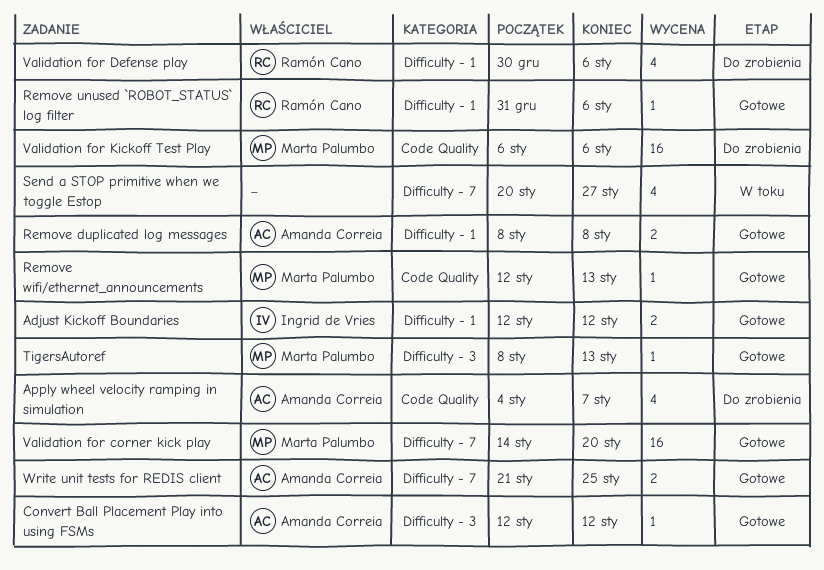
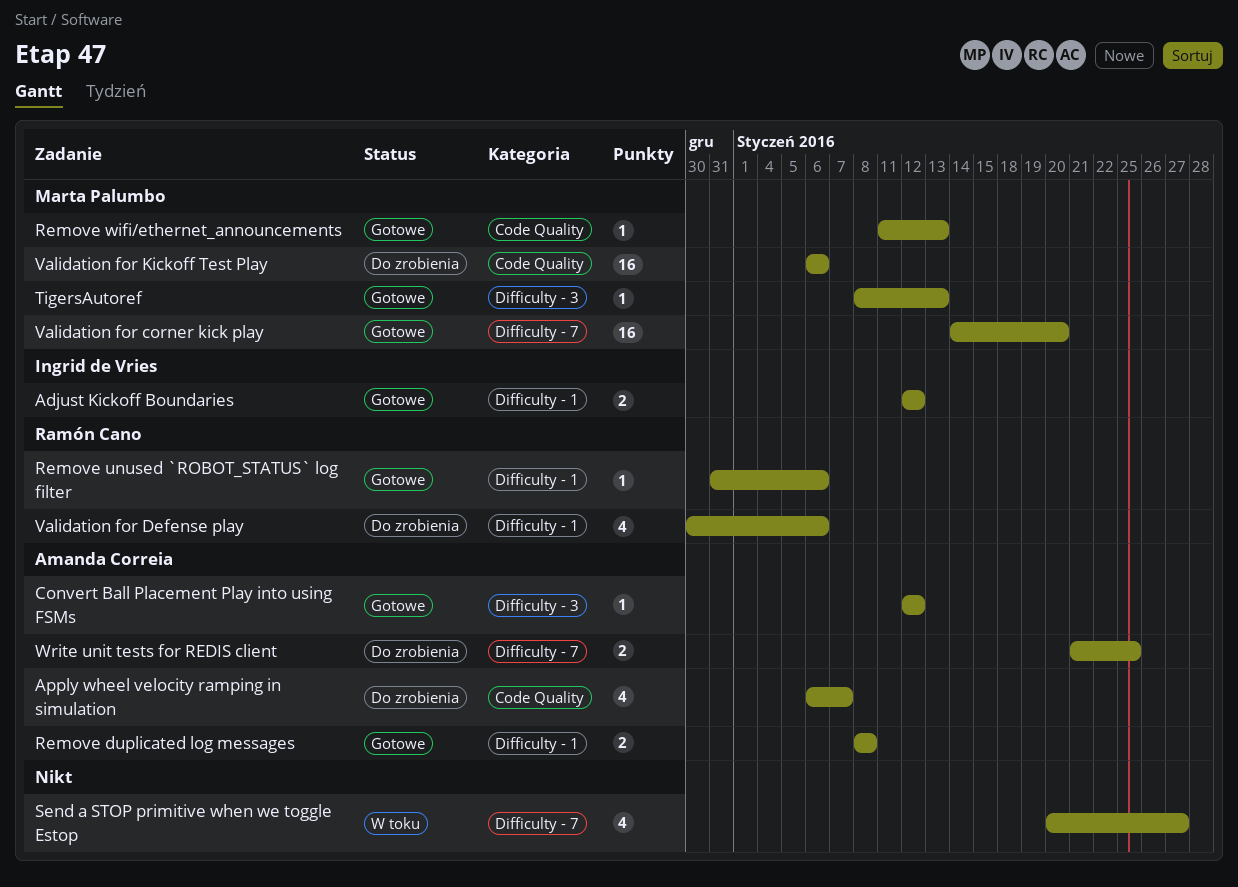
Apply wheel velocity ramping in simulation, start: Jan 4 -> Jan 6
Remove wifi/ethernet_announcements, start: Jan 12 -> Jan 11
Write unit tests for REDIS client, status: Gotowe -> Do zrobienia

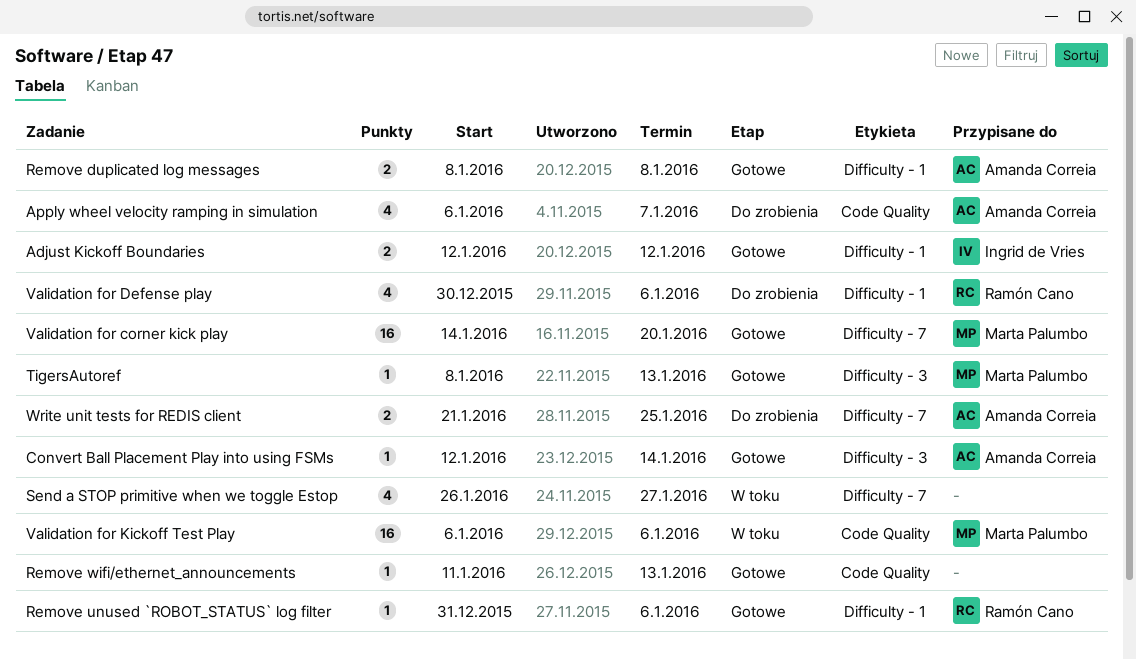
Convert Ball Placement Play into using FSMs, due: Jan 12 -> Jan 14
Remove wifi/ethernet_announcements, owner: Marta Palumbo -> none
Send a STOP primitive when we toggle Estop, start: Jan 20 -> Jan 26
Validation for Kickoff Test Play, status: Do zrobienia -> W toku

